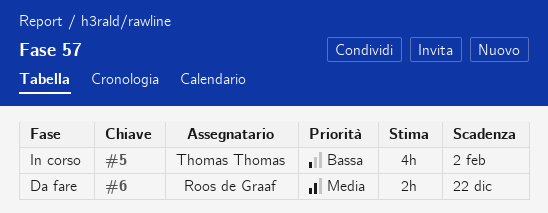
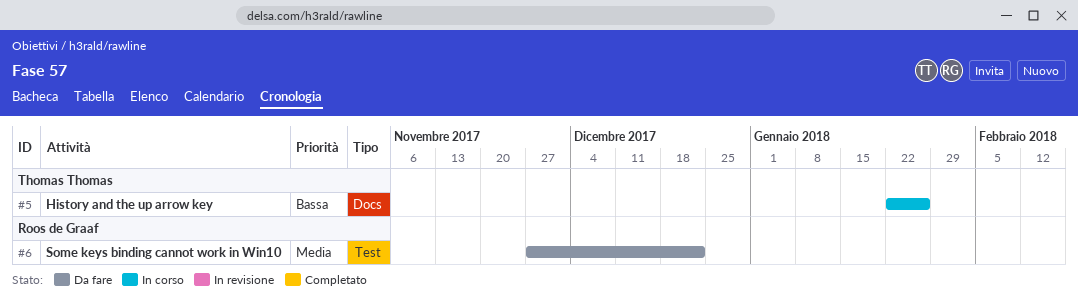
#5, due: Feb 2 -> Jan 26

